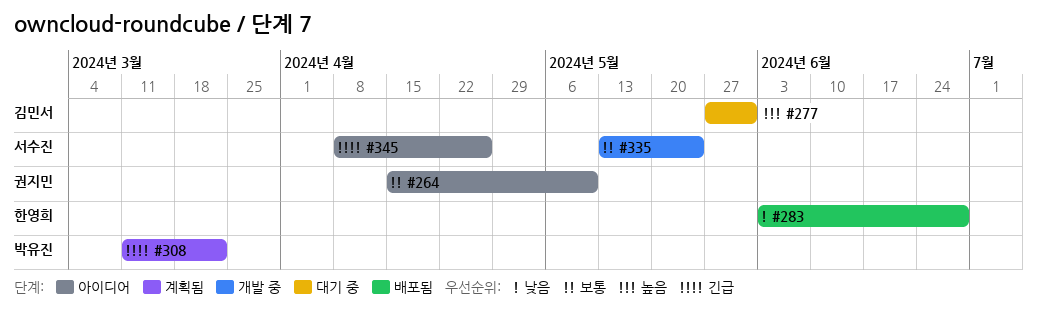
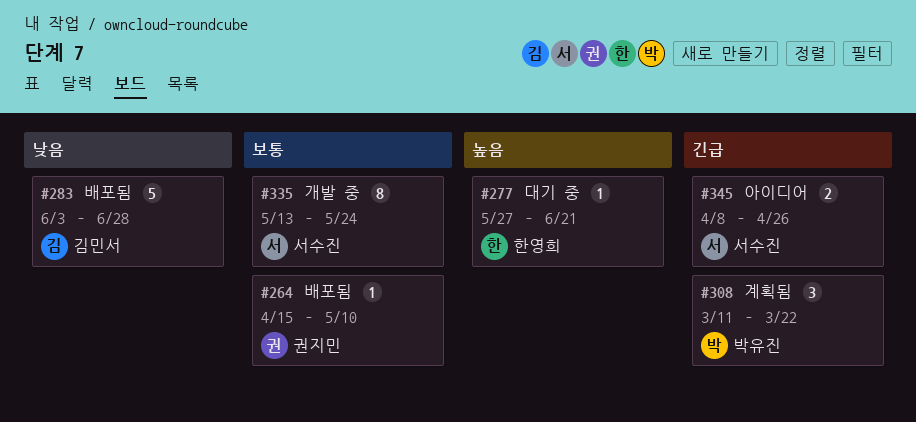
#264, status: 아이디어 -> 배포됨
#277, owner: 김민서 -> 한영희
#277, due: May 31 -> Jun 21
#283, owner: 한영희 -> 김민서

